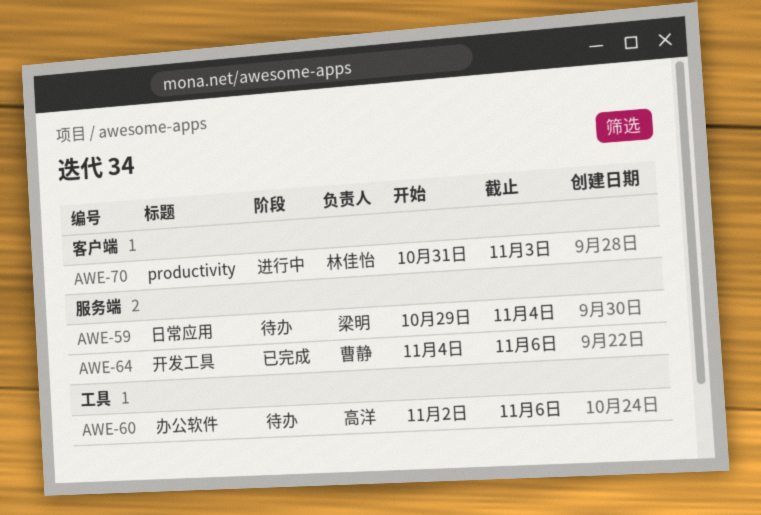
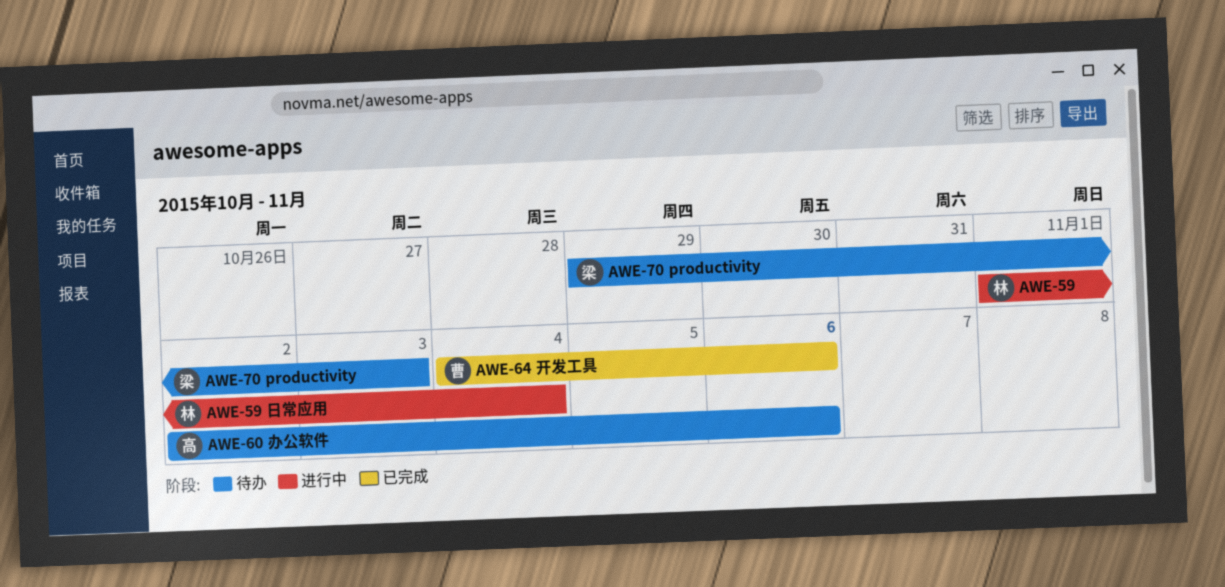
AWE-59, status: 待办 -> 进行中
AWE-59, owner: 梁明 -> 林佳怡
AWE-59, start: Oct 29 -> Nov 1
AWE-70, status: 进行中 -> 待办
AWE-70, owner: 林佳怡 -> 梁明
AWE-70, start: Oct 31 -> Oct 29

